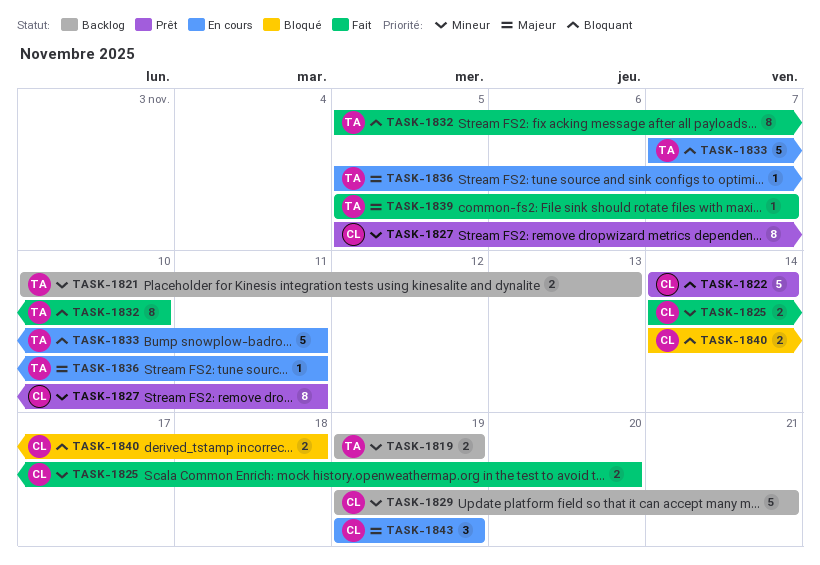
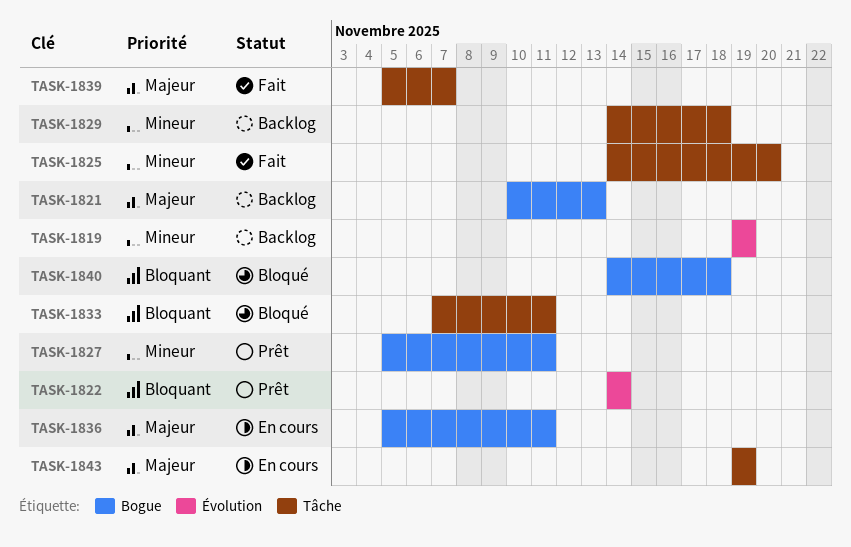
TASK-1821, priority: Mineur -> Majeur
TASK-1829, start: Nov 19 -> Nov 14
TASK-1829, due: Nov 21 -> Nov 18
TASK-1832: present -> none
TASK-1833, status: En cours -> Bloqué

